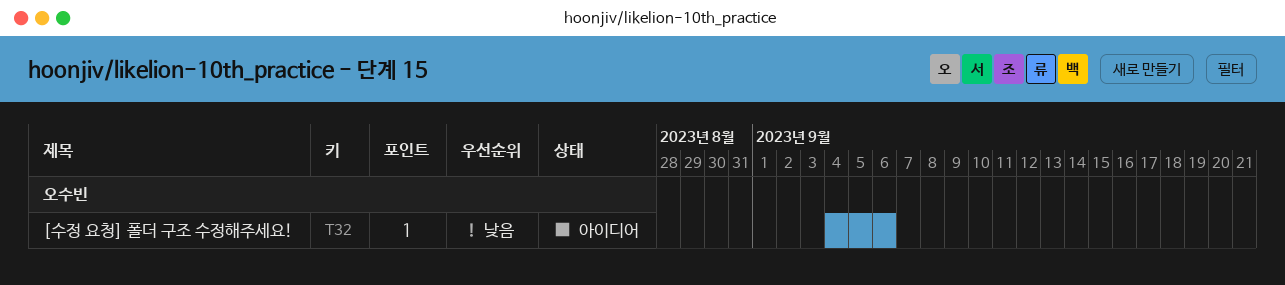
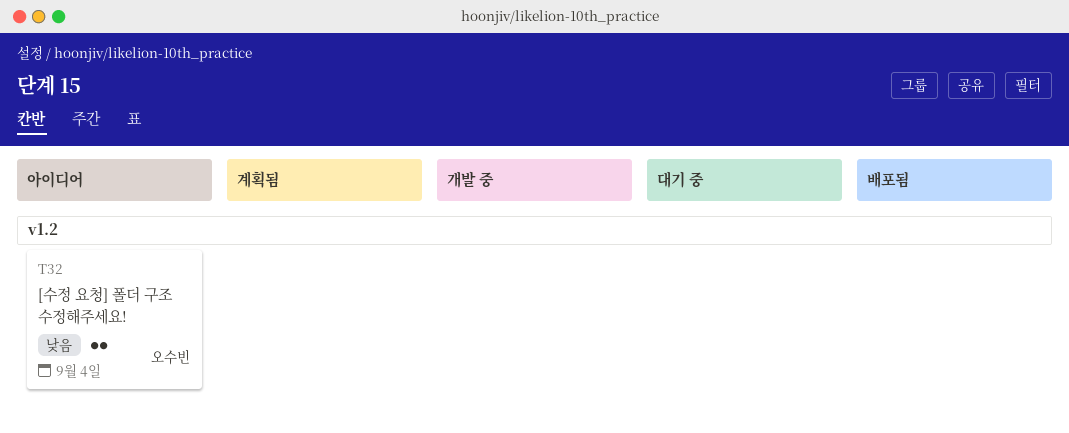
T32, estimate: 1 -> 2
T32, due: Sep 6 -> Sep 4

